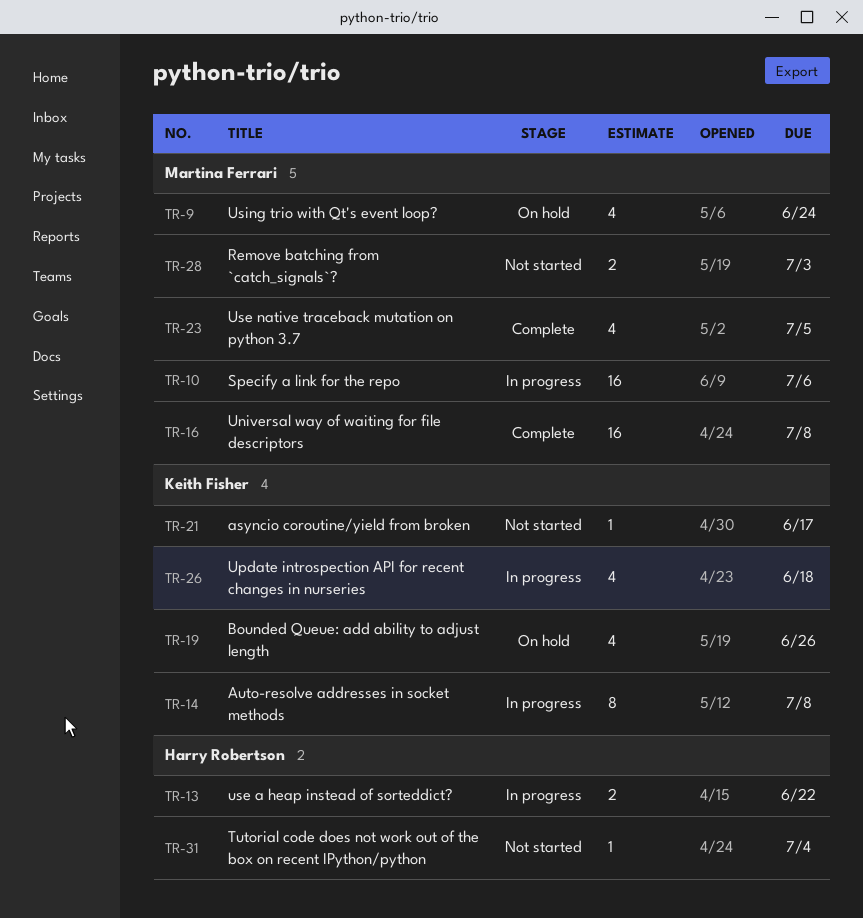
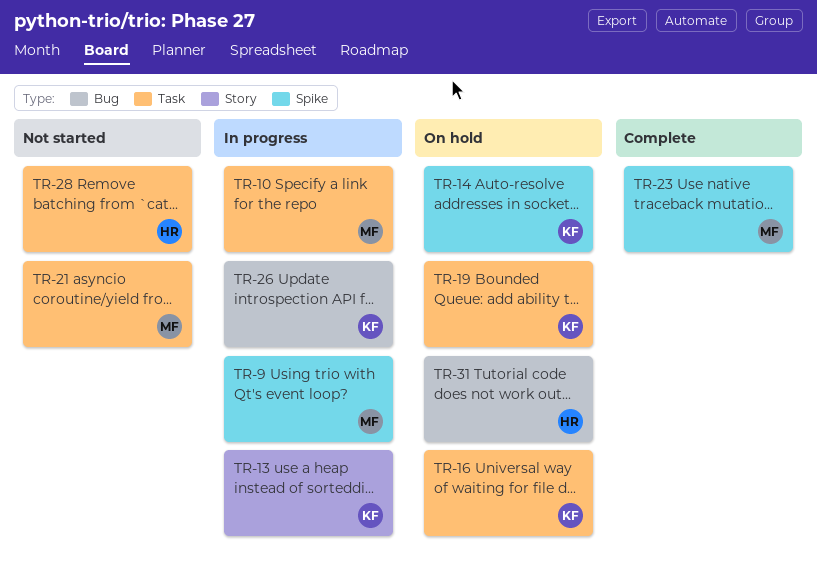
TR-9, status: On hold -> In progress
TR-13, owner: Harry Robertson -> Keith Fisher
TR-14, status: In progress -> On hold
TR-16, status: Complete -> On hold
TR-16, owner: Martina Ferrari -> Keith Fisher
TR-21, owner: Keith Fisher -> Martina Ferrari
TR-28, owner: Martina Ferrari -> Harry Robertson
TR-31, status: Not started -> On hold

